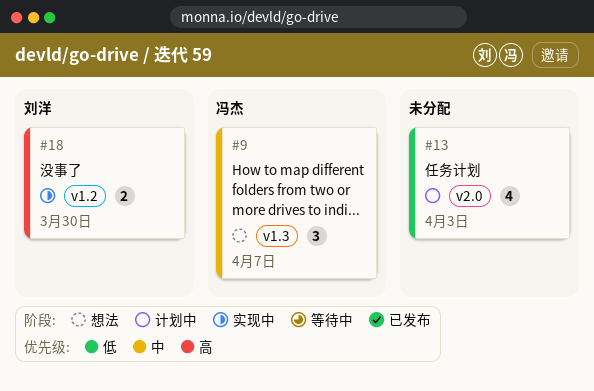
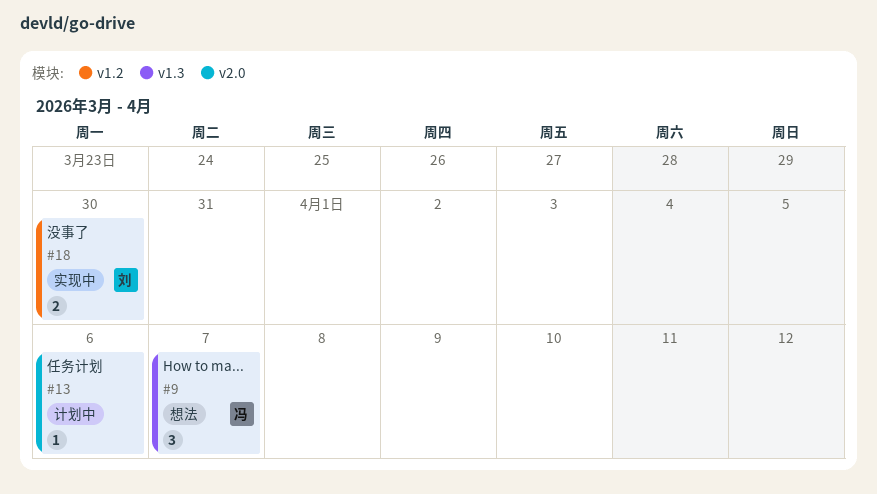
#13, estimate: 4 -> 1
#13, due: Apr 3 -> Apr 6

